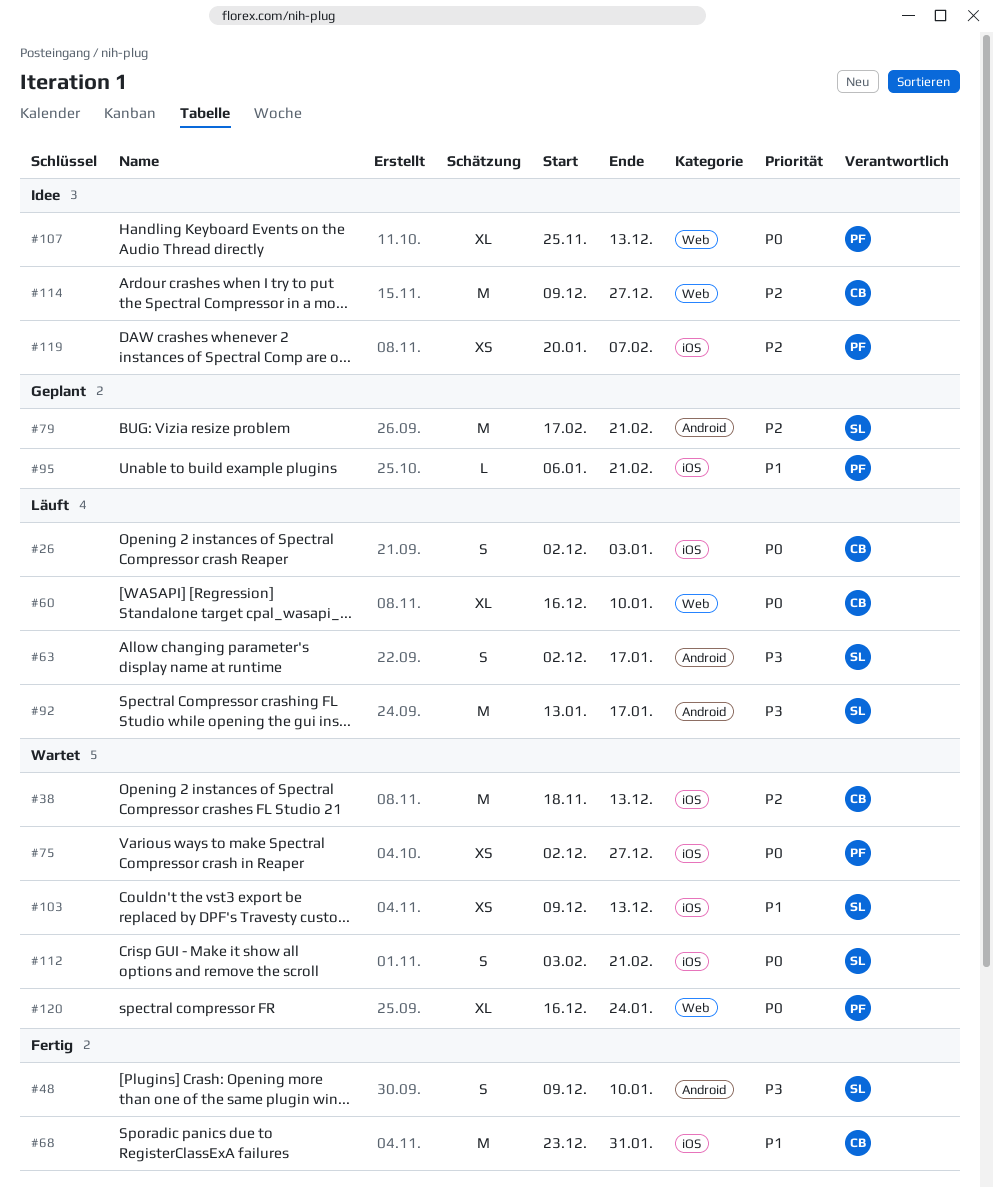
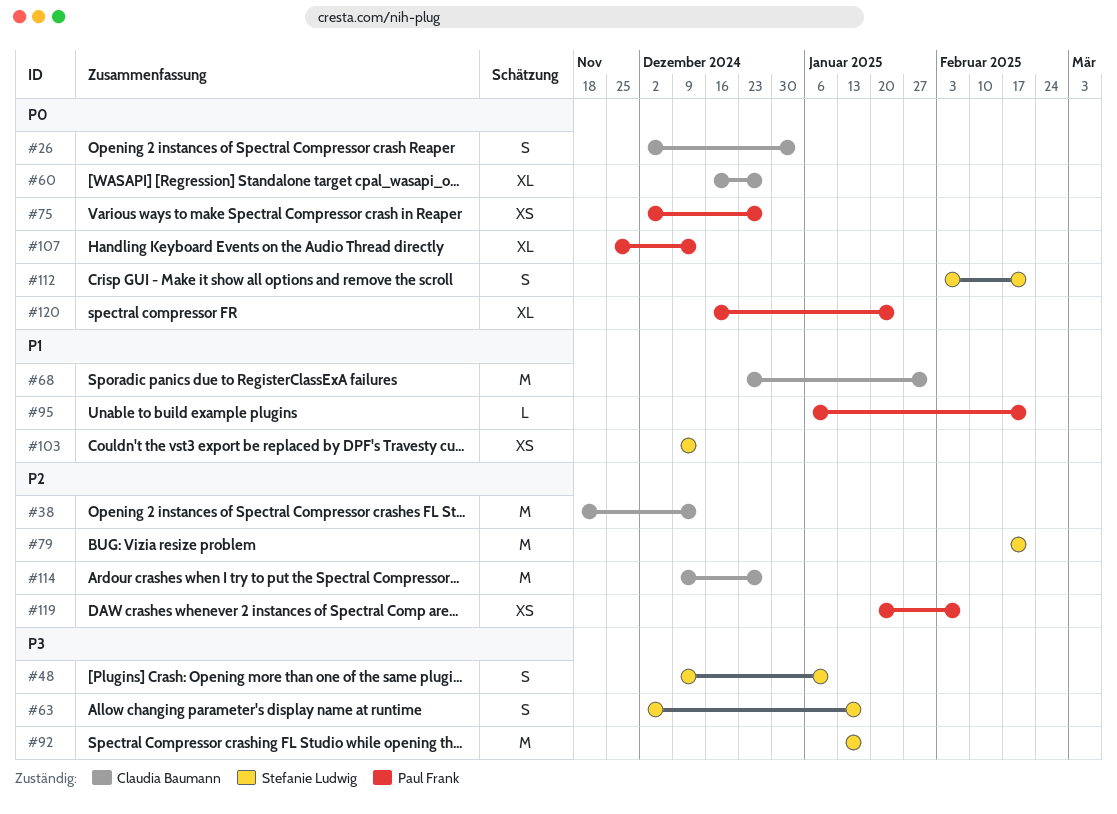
#60, due: Jan 10 -> Dec 27

